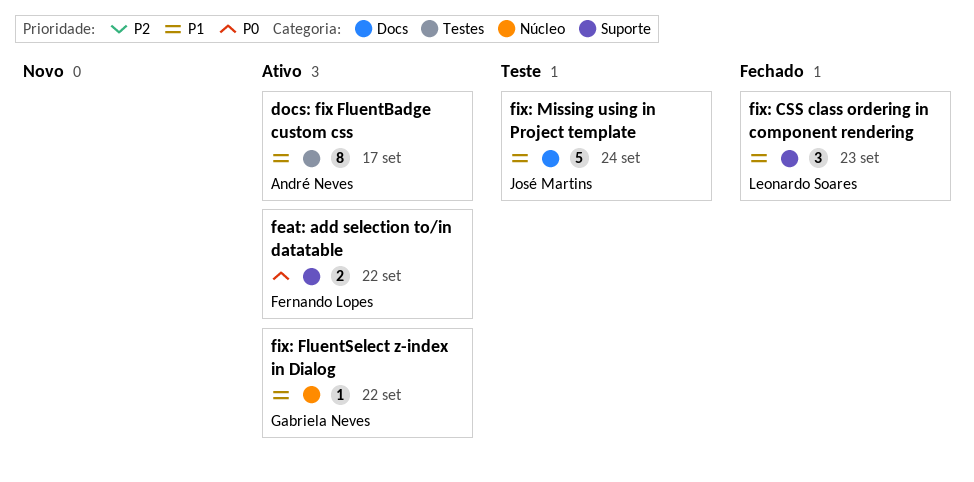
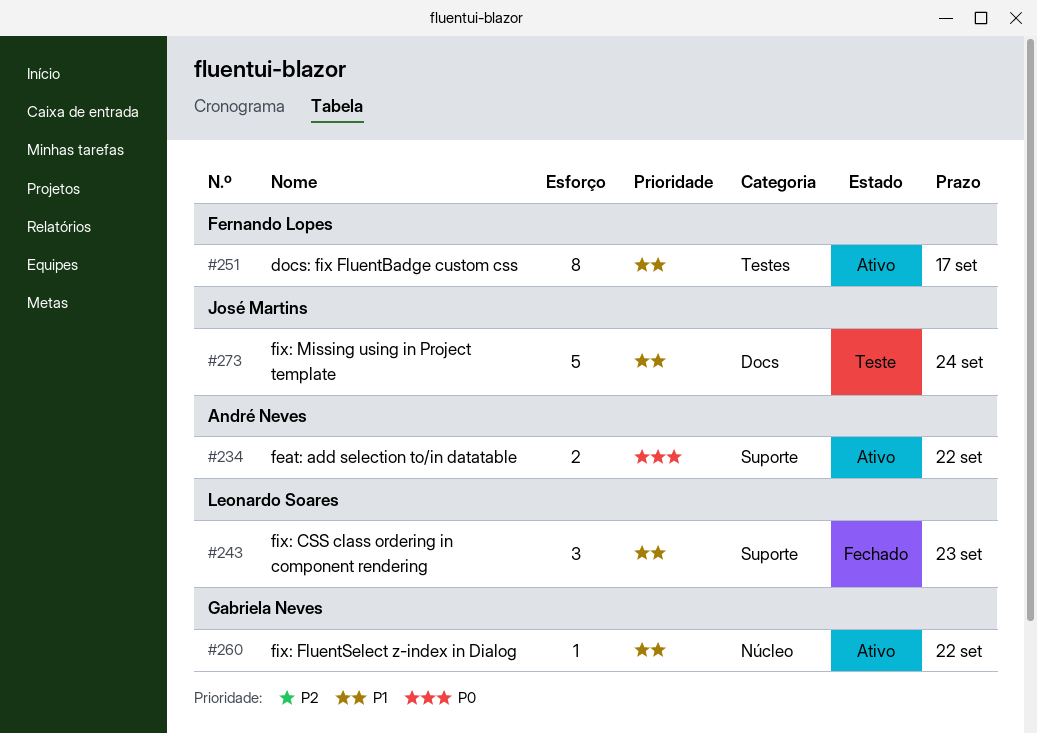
docs: fix FluentBadge custom css, owner: André Neves -> Fernando Lopes
feat: add selection to/in datatable, owner: Fernando Lopes -> André Neves

